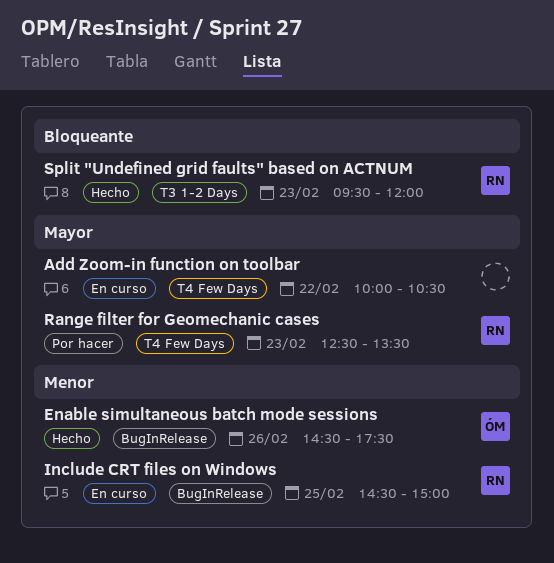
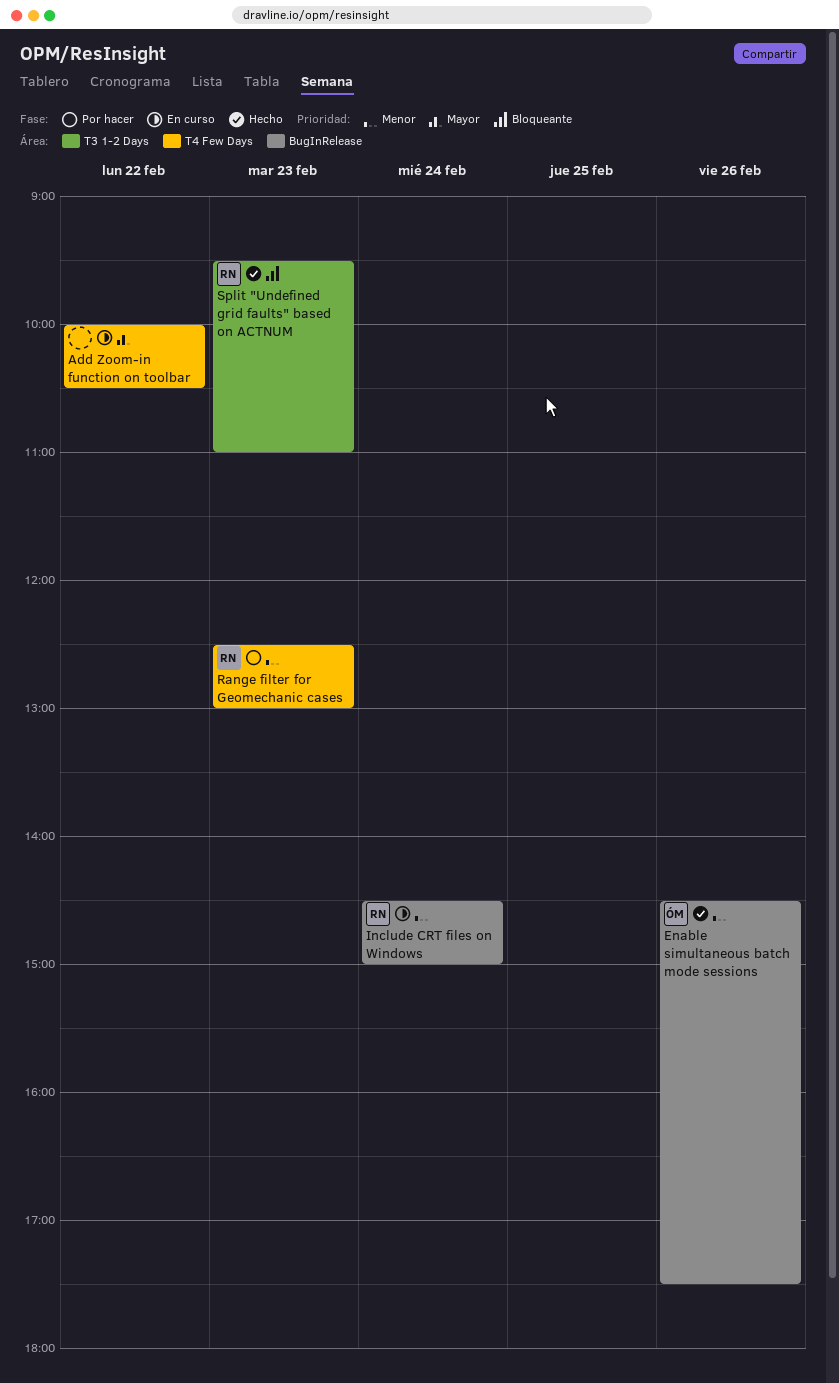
Include CRT files on Windows, day: Feb 25 -> Feb 24
Range filter for Geomechanic cases, priority: Mayor -> Menor
Range filter for Geomechanic cases, ends: 13:30 -> 13:00
Split "Undefined grid faults" based on ACTNUM, ends: 12:00 -> 11:00

